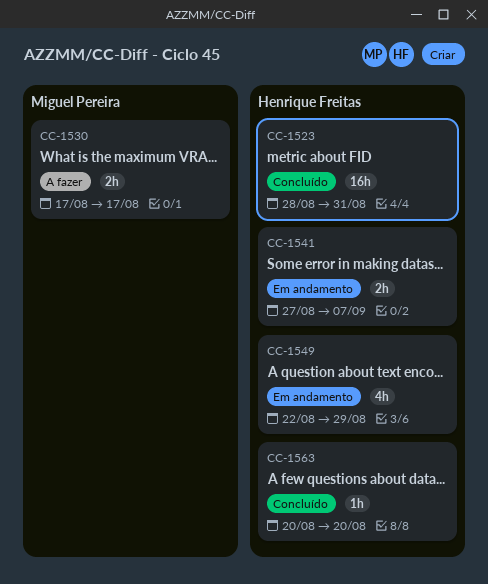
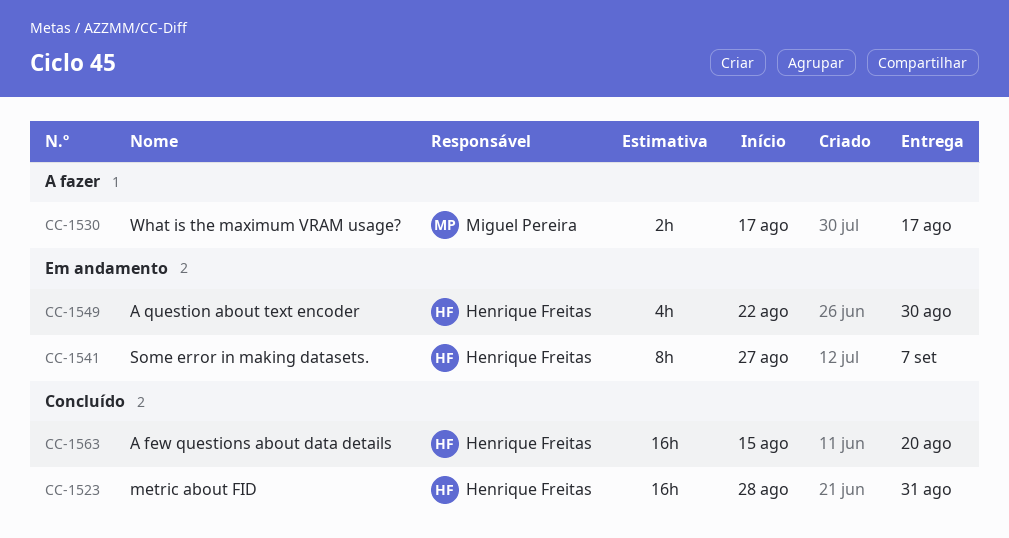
CC-1541, estimate: 2h -> 8h
CC-1549, due: Aug 29 -> Aug 30
CC-1563, estimate: 1h -> 16h
CC-1563, start: Aug 20 -> Aug 15

